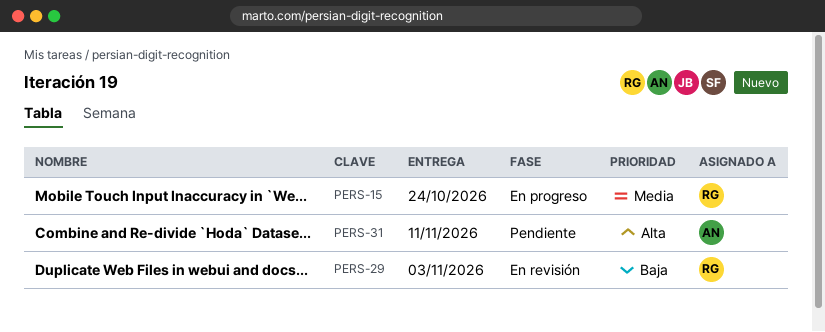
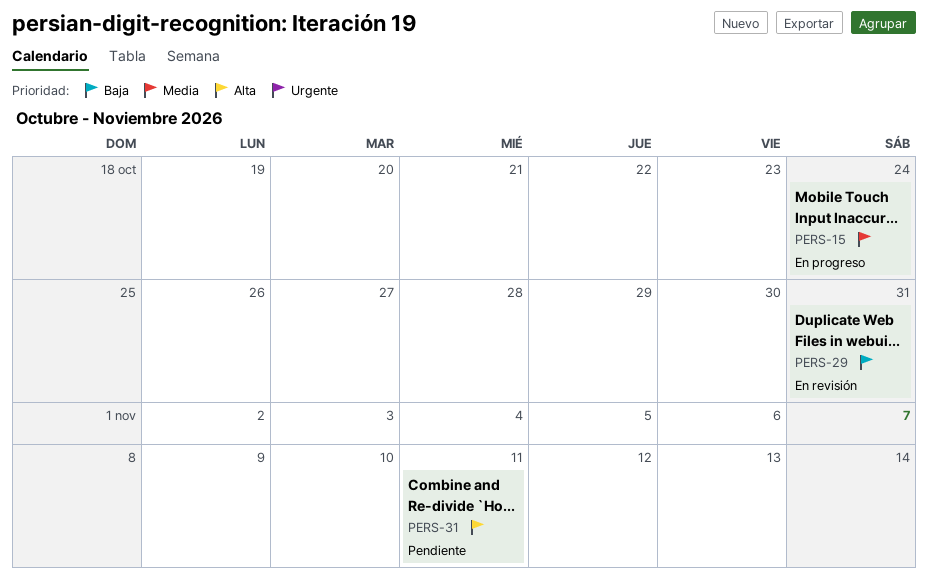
PERS-29, due: Nov 3 -> Oct 31

